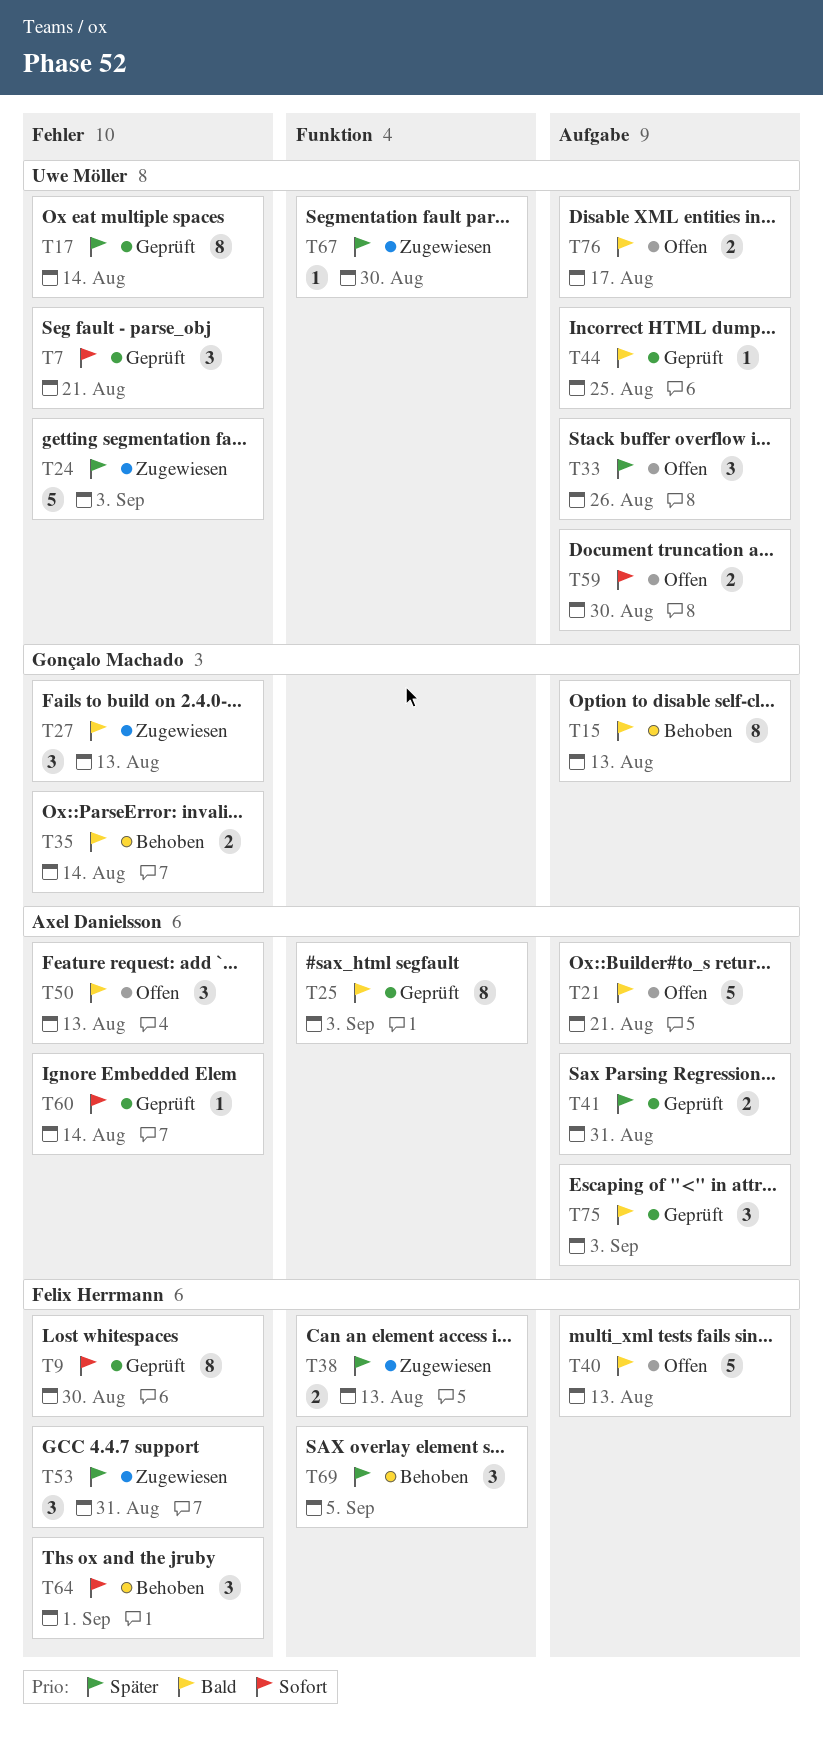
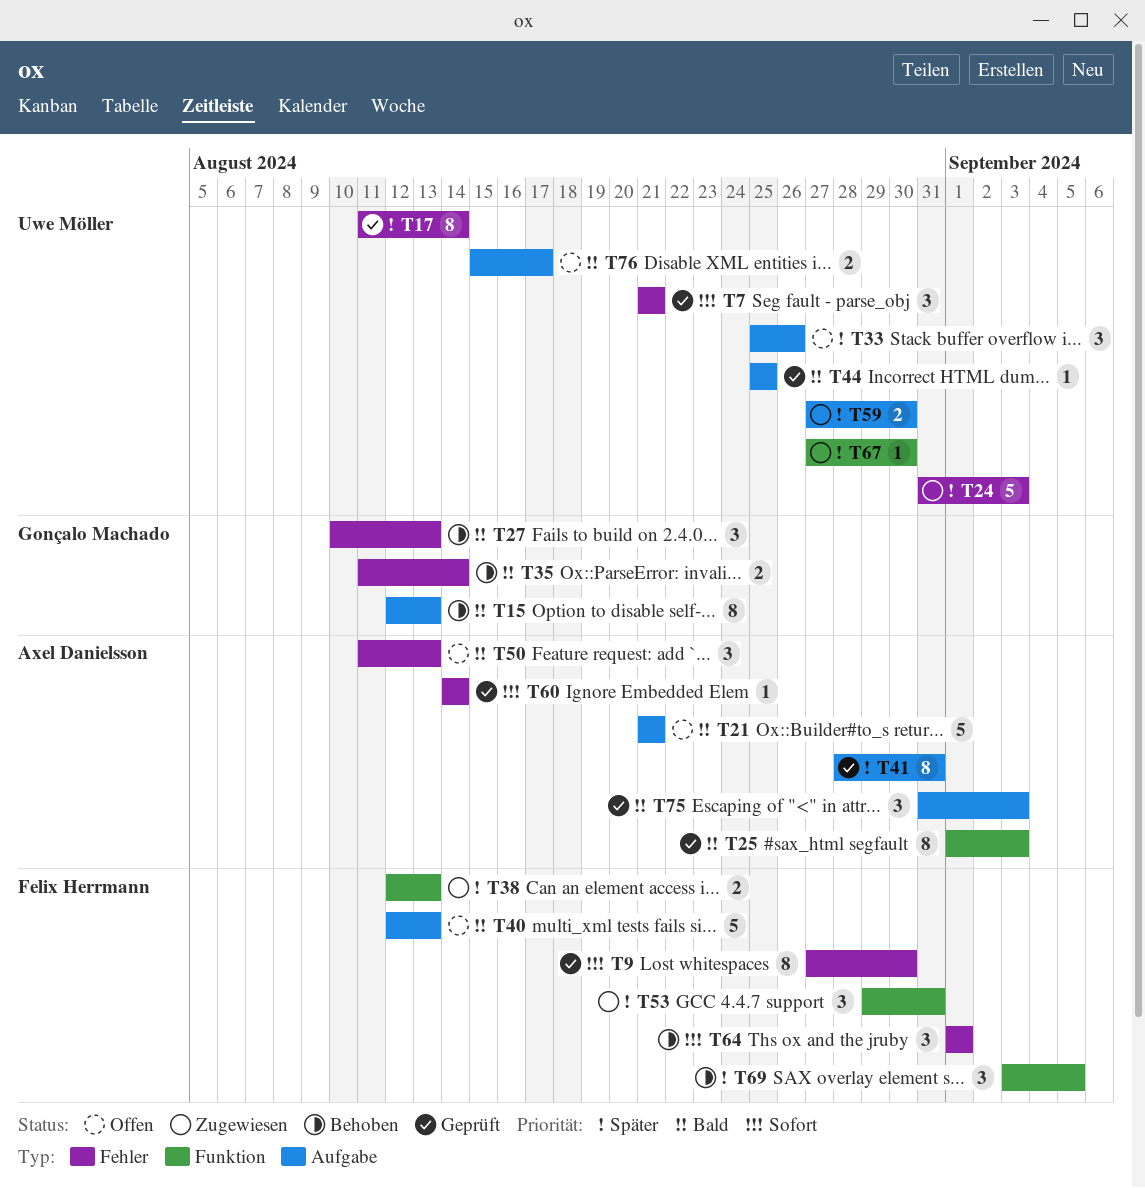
T27, status: Zugewiesen -> Behoben
T41, estimate: 2 -> 8
T53, label: Fehler -> Funktion
T59, status: Offen -> Zugewiesen
T59, priority: Sofort -> Später

